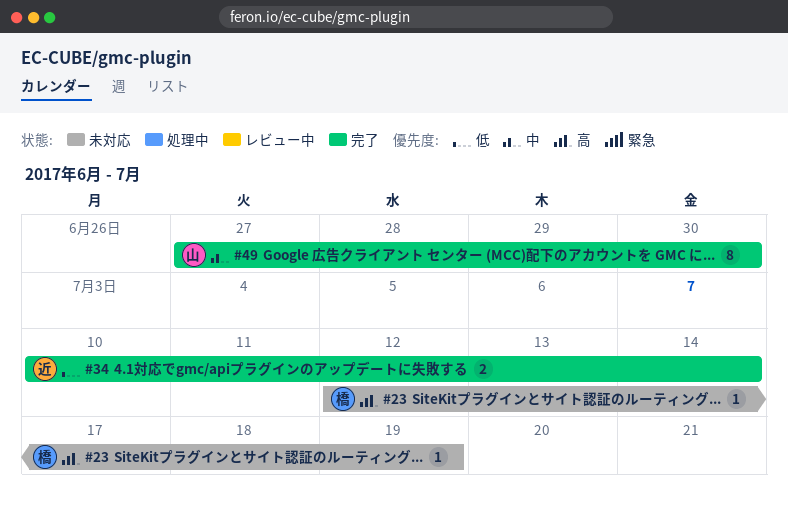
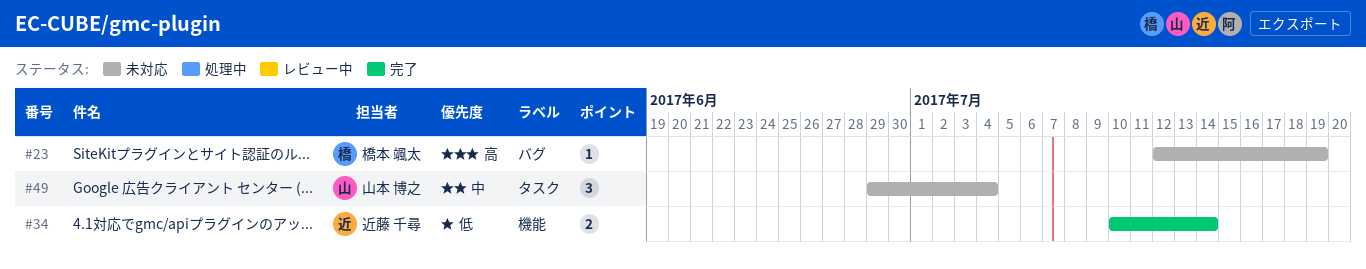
#49, status: 完了 -> 未対応
#49, estimate: 8 -> 3
#49, start: Jun 27 -> Jun 29
#49, due: Jun 30 -> Jul 4

